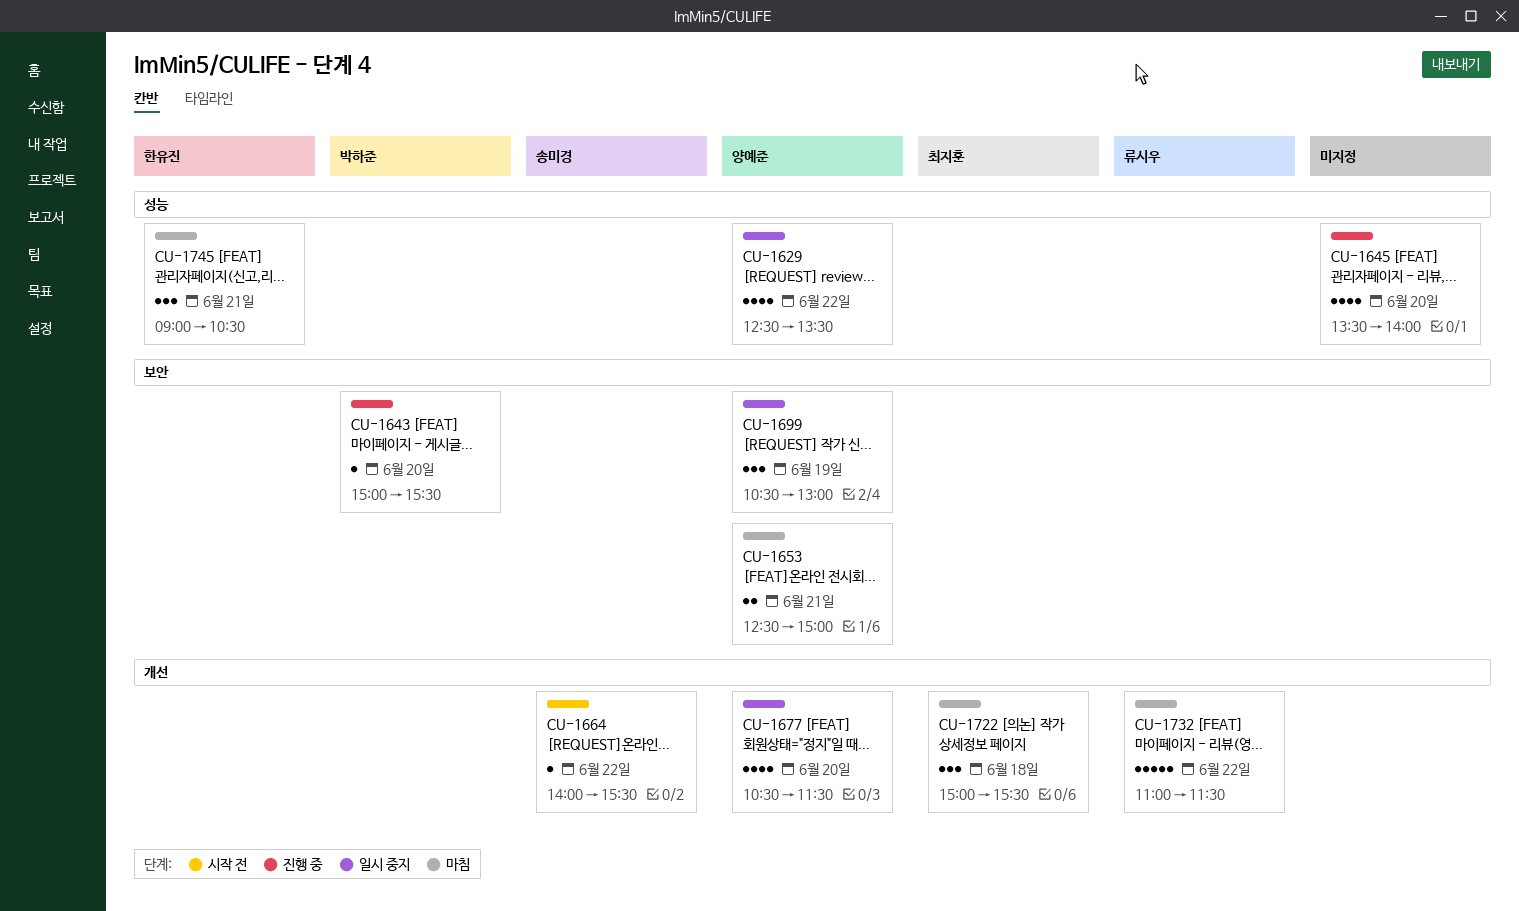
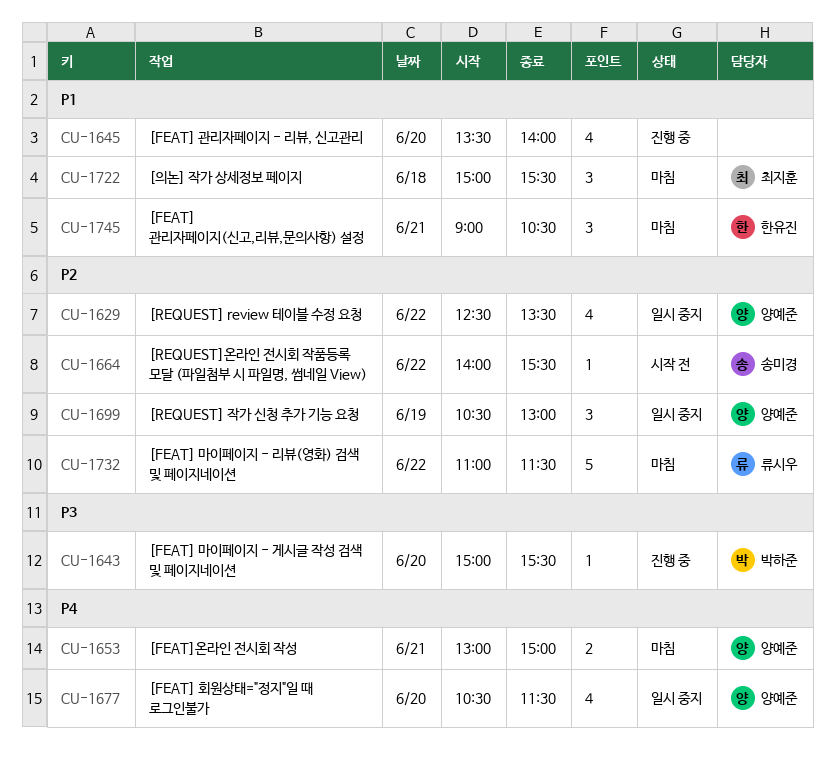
CU-1653, begins: 12:30 -> 13:00

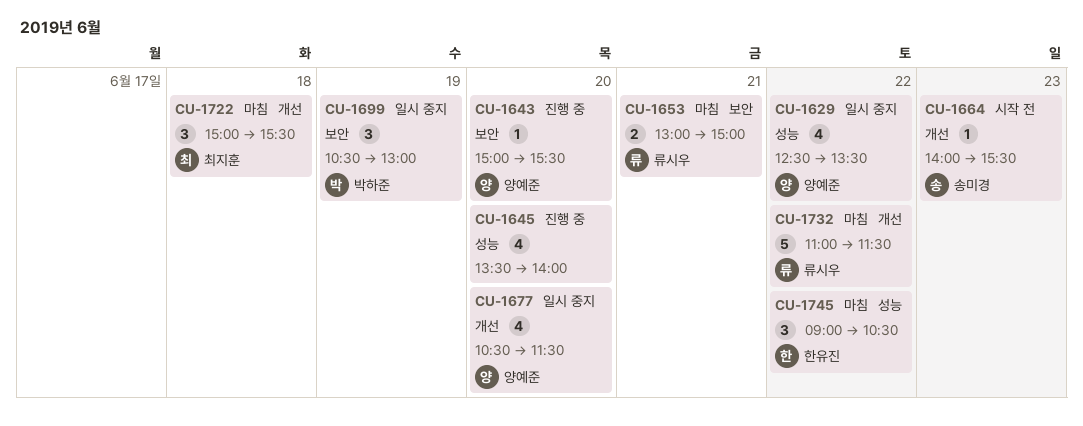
CU-1643, owner: 박하준 -> 양예준
CU-1653, owner: 양예준 -> 류시우
CU-1664, day: Jun 22 -> Jun 23
CU-1699, owner: 양예준 -> 박하준
CU-1745, day: Jun 21 -> Jun 22

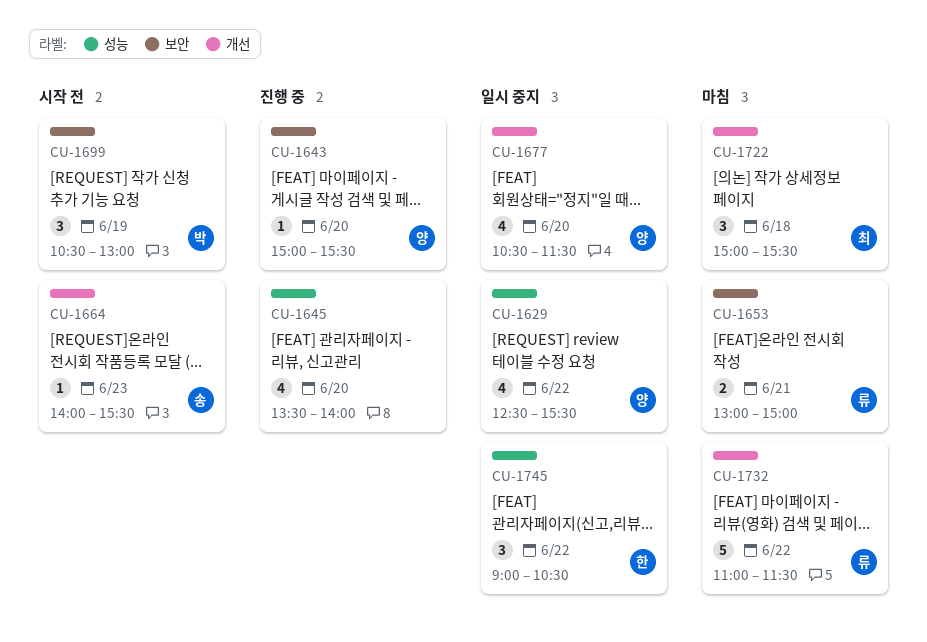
CU-1629, ends: 13:30 -> 15:30
CU-1699, status: 일시 중지 -> 시작 전
CU-1745, status: 마침 -> 일시 중지

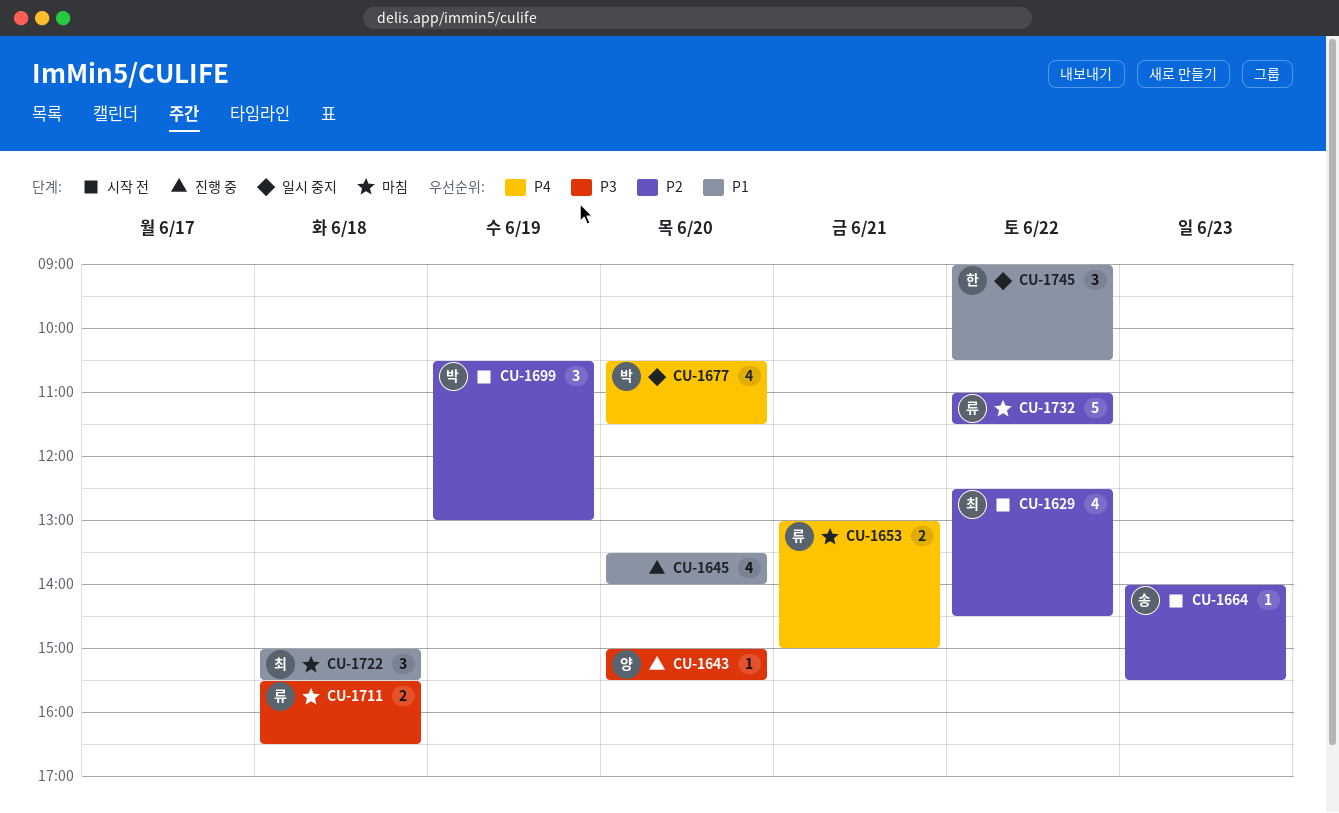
CU-1629, status: 일시 중지 -> 시작 전
CU-1629, owner: 양 -> 최
CU-1629, ends: 15:30 -> 14:30
CU-1677, owner: 양 -> 박
CU-1711: none -> present

